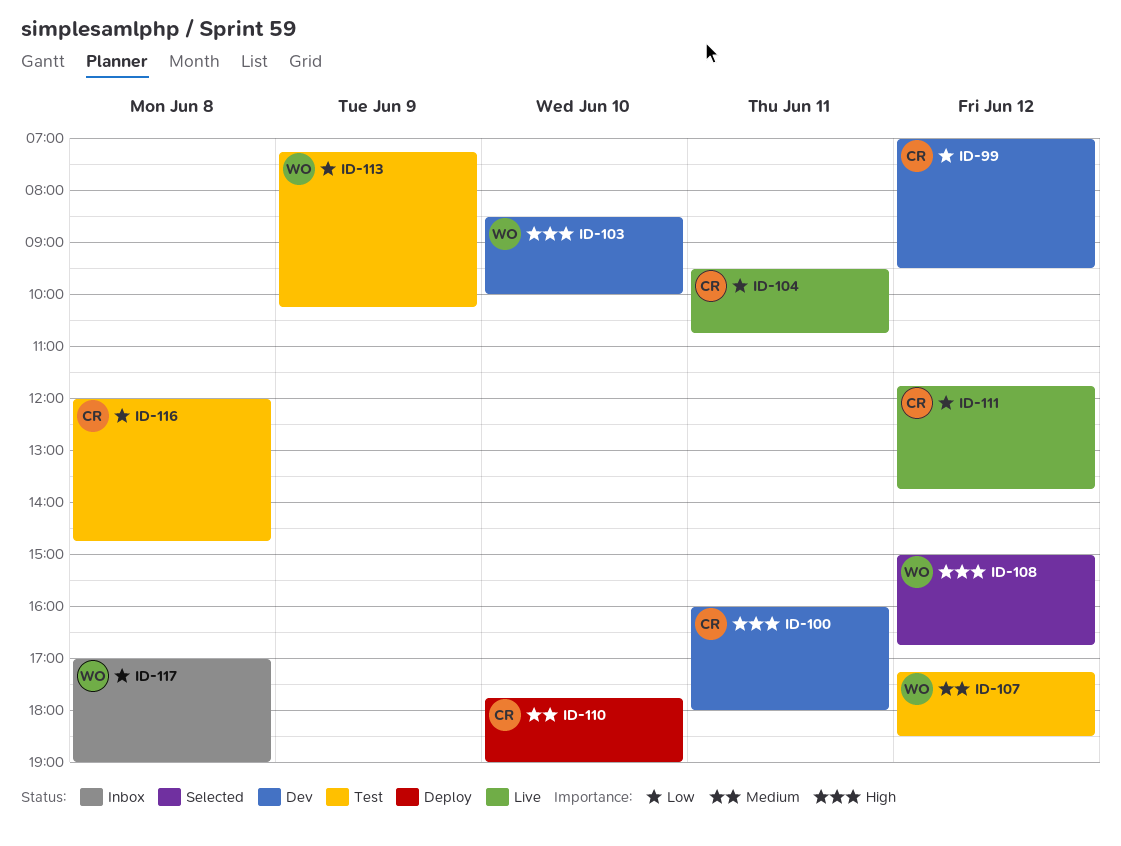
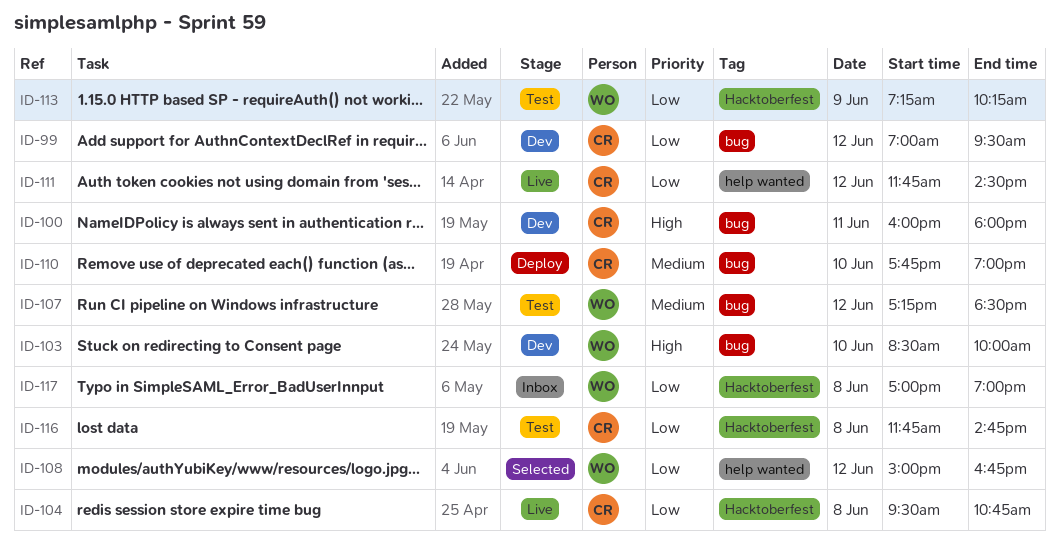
ID-104, day: Jun 11 -> Jun 8
ID-108, priority: High -> Low
ID-111, ends: 13:45 -> 14:30
ID-116, begins: 12:00 -> 11:45

